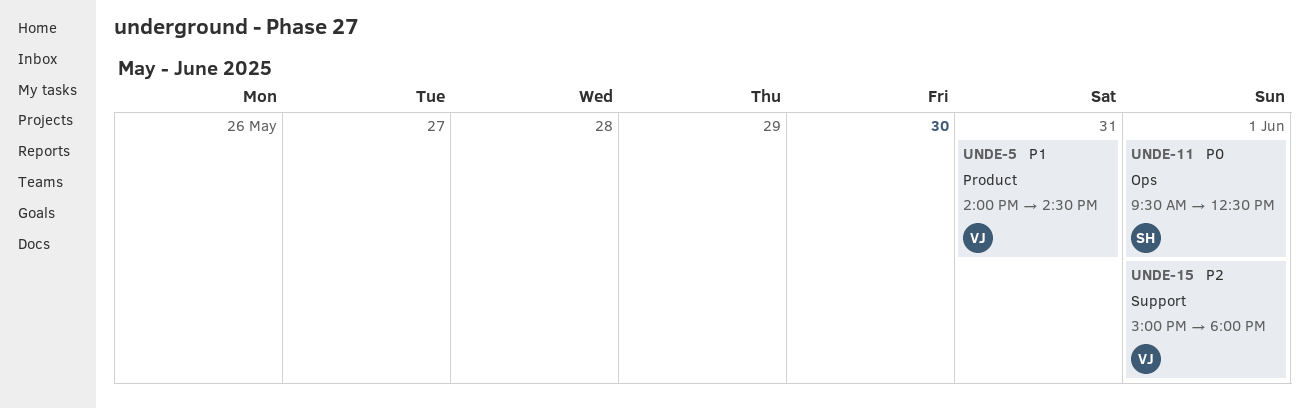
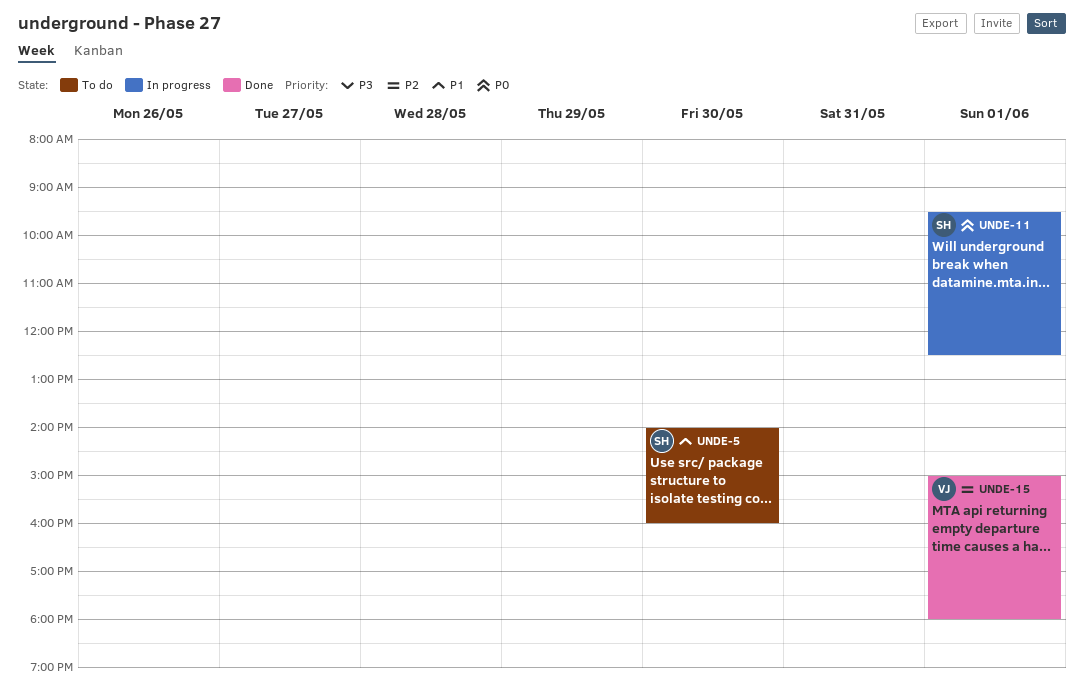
UNDE-5, owner: VJ -> SH
UNDE-5, day: May 31 -> May 30
UNDE-5, ends: 14:30 -> 16:00

